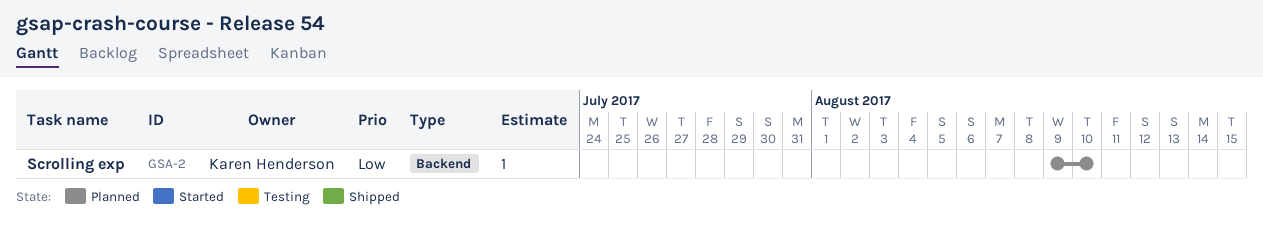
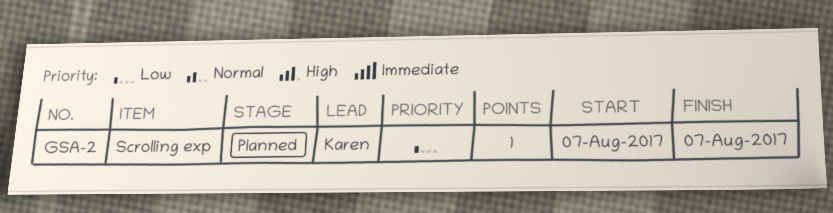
GSA-2, start: Aug 9 -> Aug 7
GSA-2, due: Aug 10 -> Aug 7

